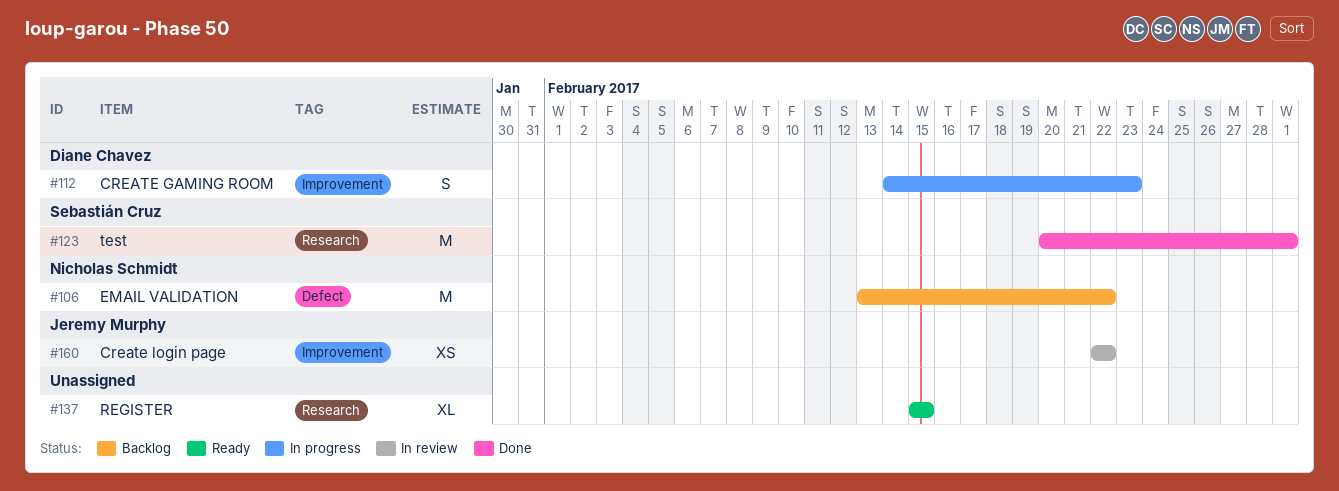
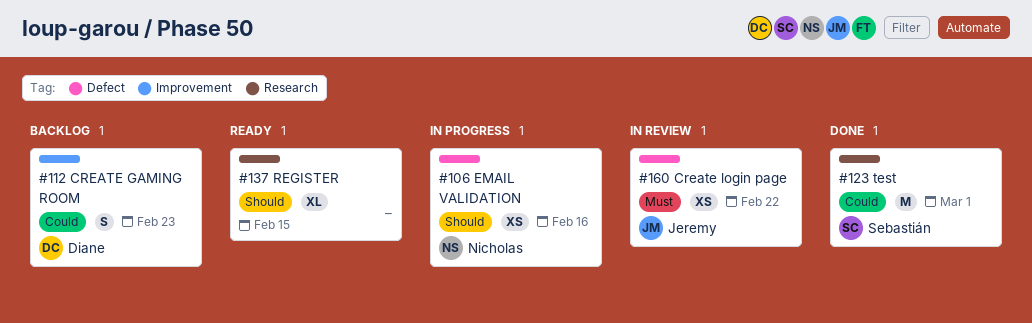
#106, status: Backlog -> In progress
#106, estimate: M -> XS
#106, due: Feb 22 -> Feb 16
#112, status: In progress -> Backlog
#160, label: Improvement -> Defect

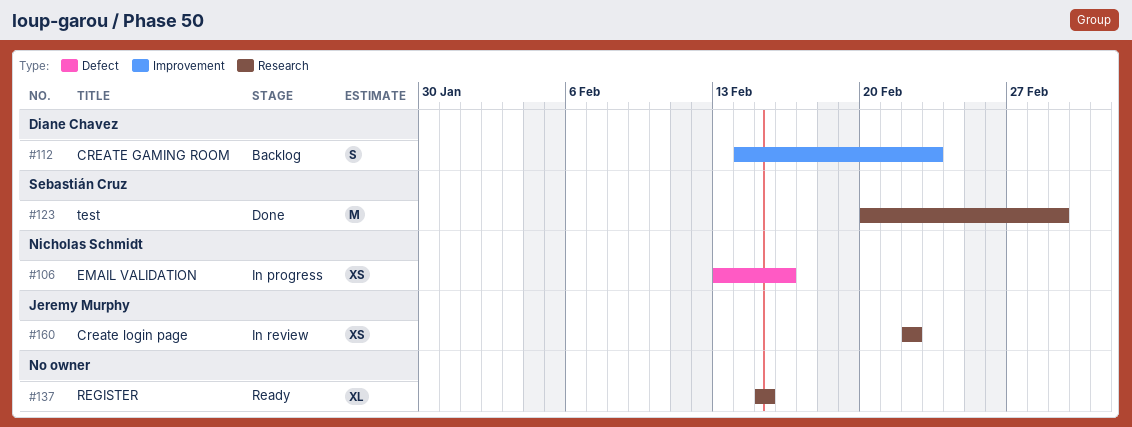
#160, label: Defect -> Research

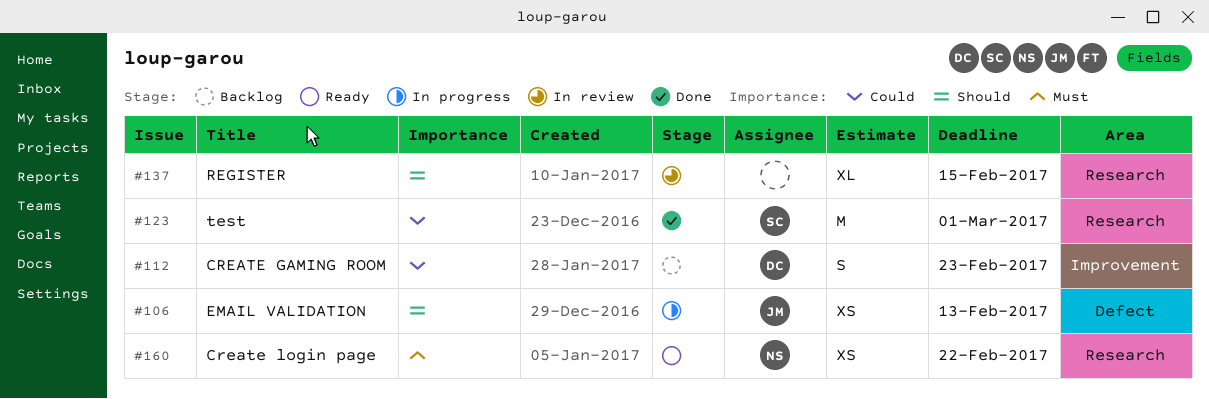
#106, owner: Nicholas Schmidt -> Jeremy Murphy
#106, due: Feb 16 -> Feb 13
#137, status: Ready -> In review
#160, status: In review -> Ready
#160, owner: Jeremy Murphy -> Nicholas Schmidt

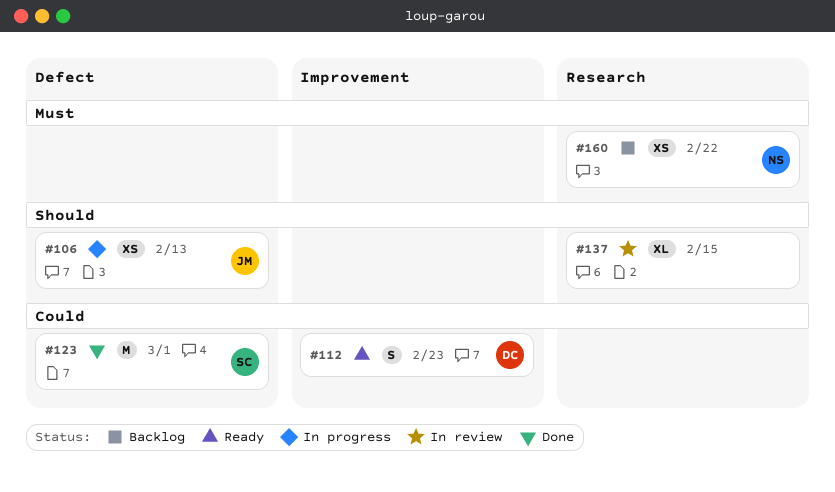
#112, status: Backlog -> Ready
#123, label: Research -> Defect
#160, status: Ready -> Backlog

